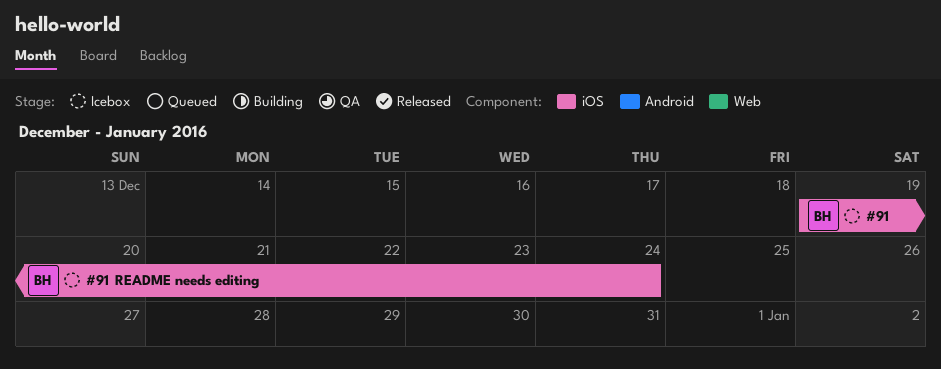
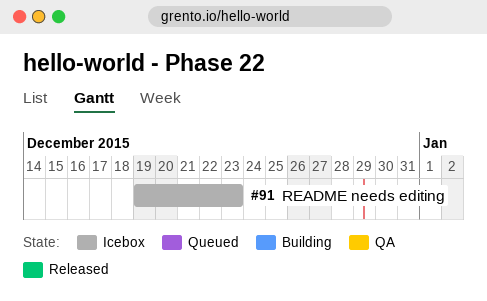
#91, due: Dec 24 -> Dec 23

